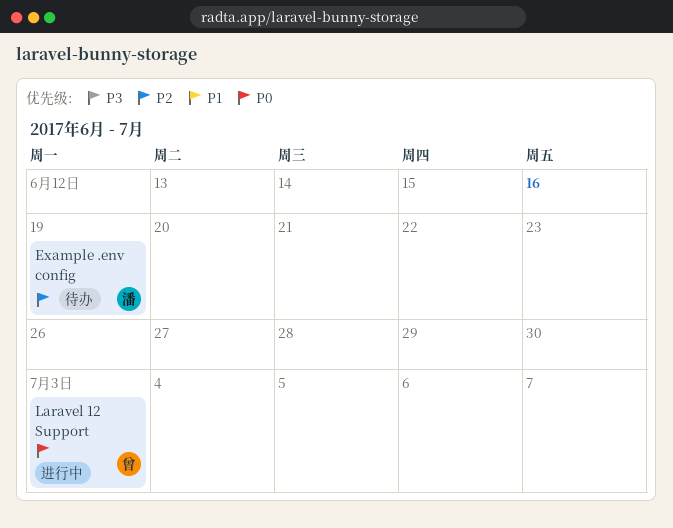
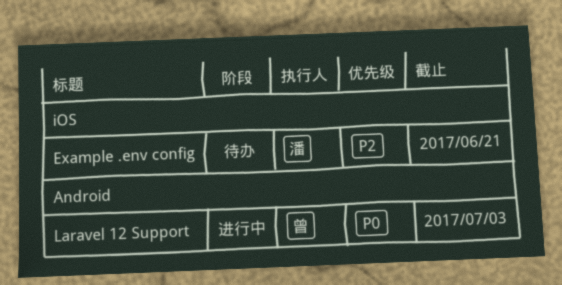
Example .env config, due: Jun 19 -> Jun 21

